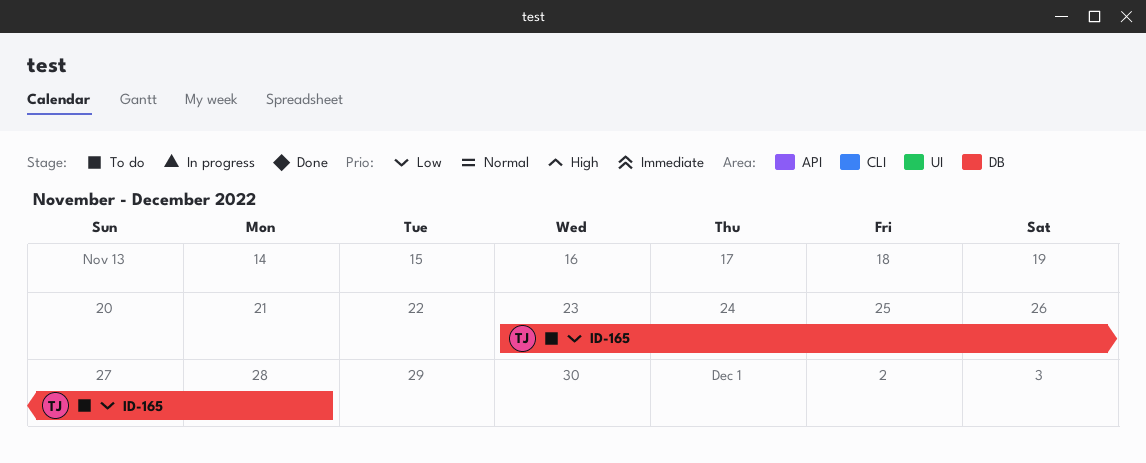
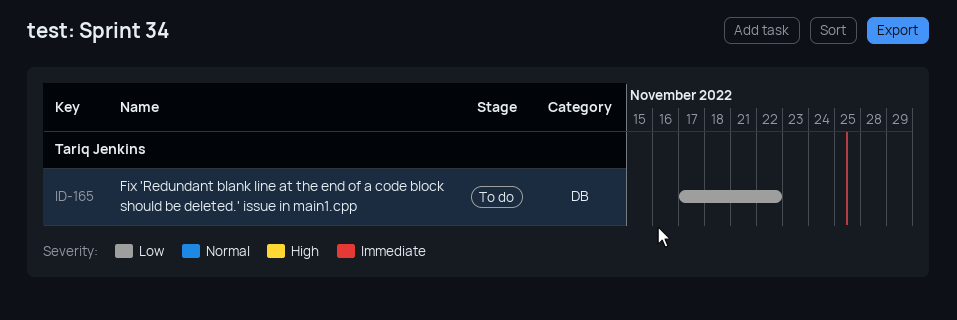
ID-165, start: Nov 23 -> Nov 17
ID-165, due: Nov 28 -> Nov 22

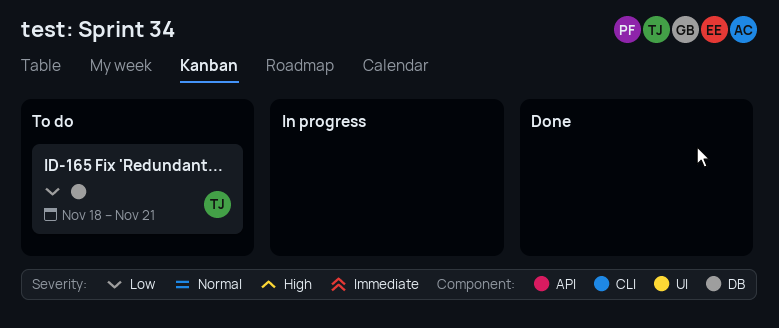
ID-165, start: Nov 17 -> Nov 18
ID-165, due: Nov 22 -> Nov 21

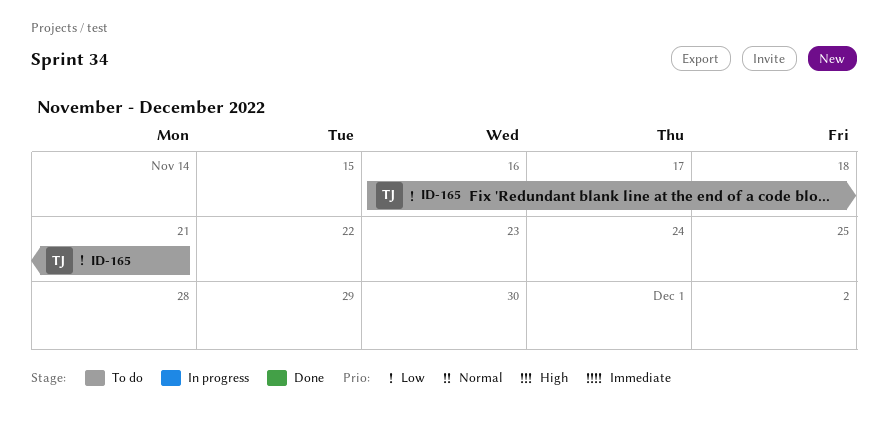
ID-165, start: Nov 18 -> Nov 16

